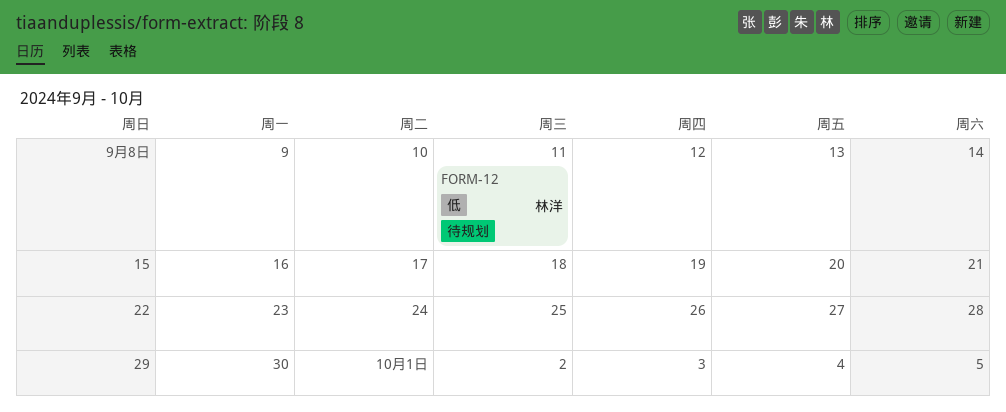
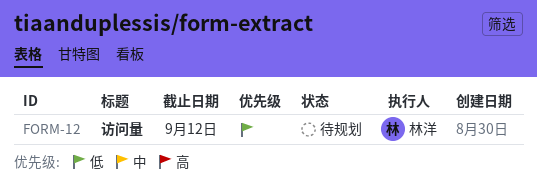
FORM-12, due: Sep 11 -> Sep 12

